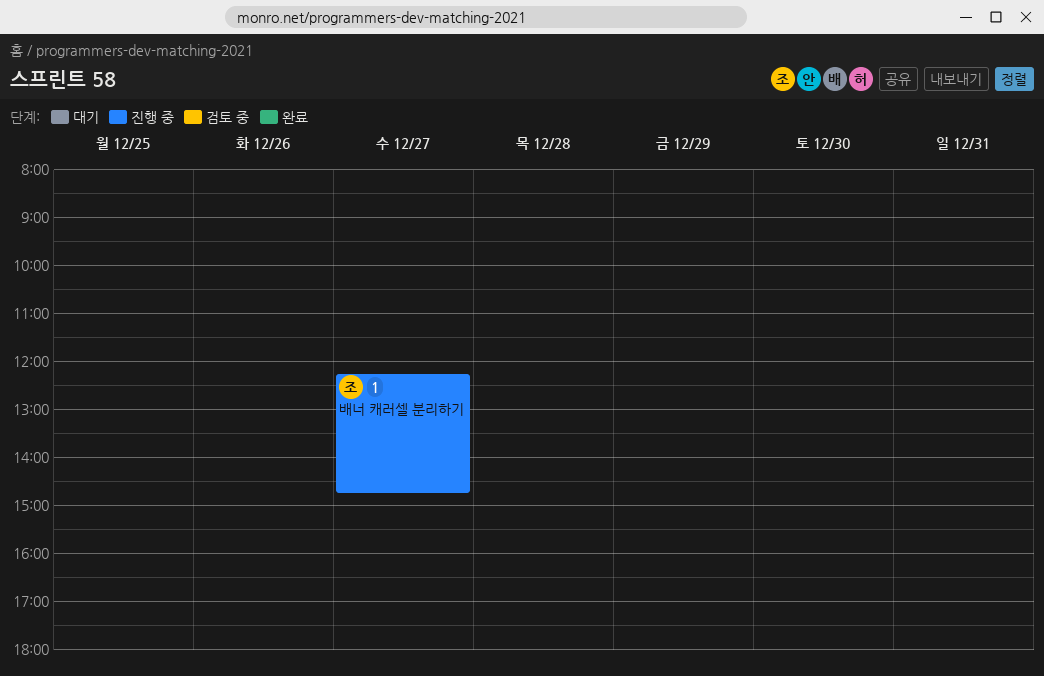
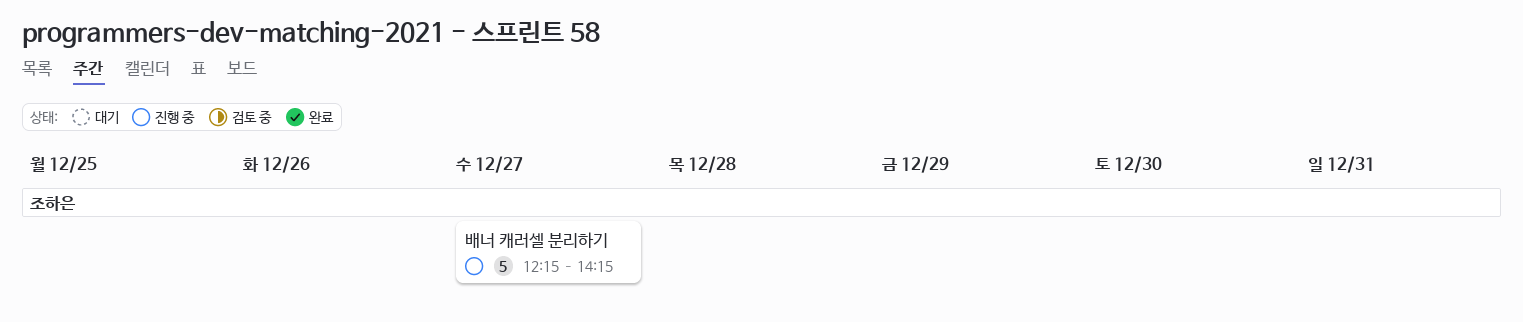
배너 캐러셀 분리하기, estimate: 1 -> 5
배너 캐러셀 분리하기, ends: 14:45 -> 14:15

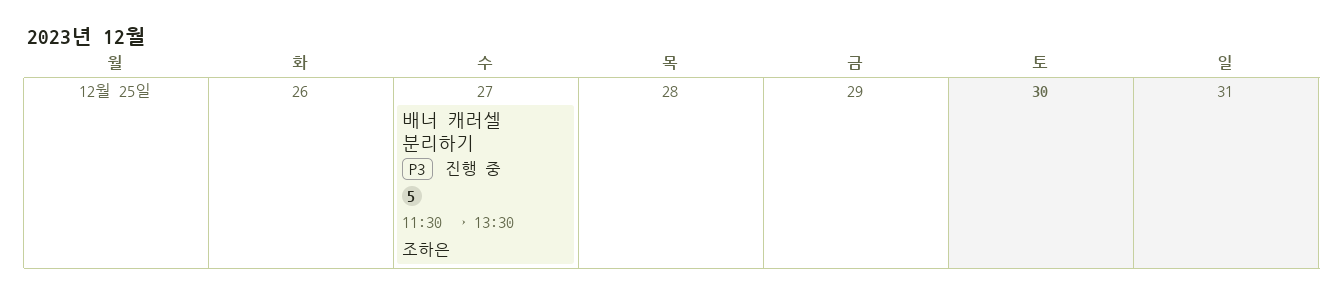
배너 캐러셀 분리하기, begins: 12:15 -> 11:30
배너 캐러셀 분리하기, ends: 14:15 -> 13:30

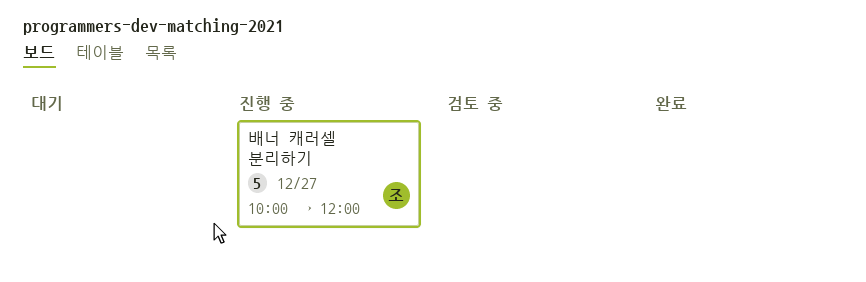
배너 캐러셀 분리하기, begins: 11:30 -> 10:00
배너 캐러셀 분리하기, ends: 13:30 -> 12:00

